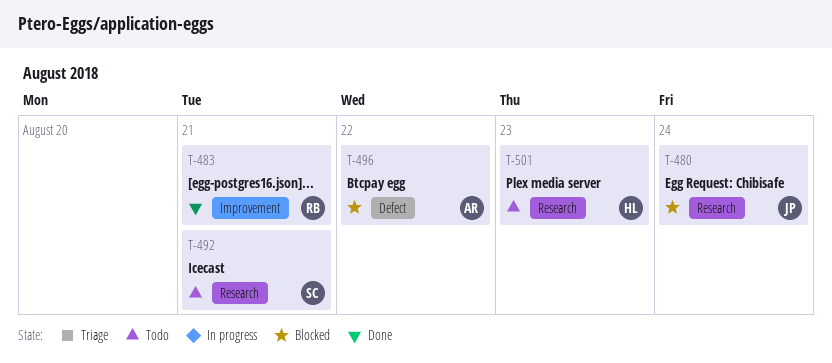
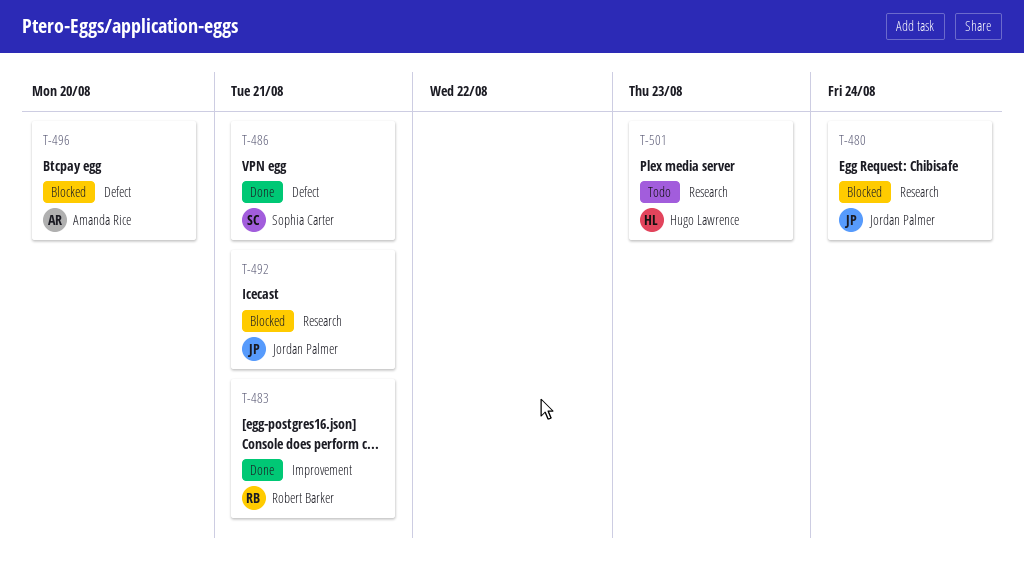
T-486: none -> present
T-492, status: Todo -> Blocked
T-492, owner: Sophia Carter -> Jordan Palmer
T-496, due: Aug 22 -> Aug 20

